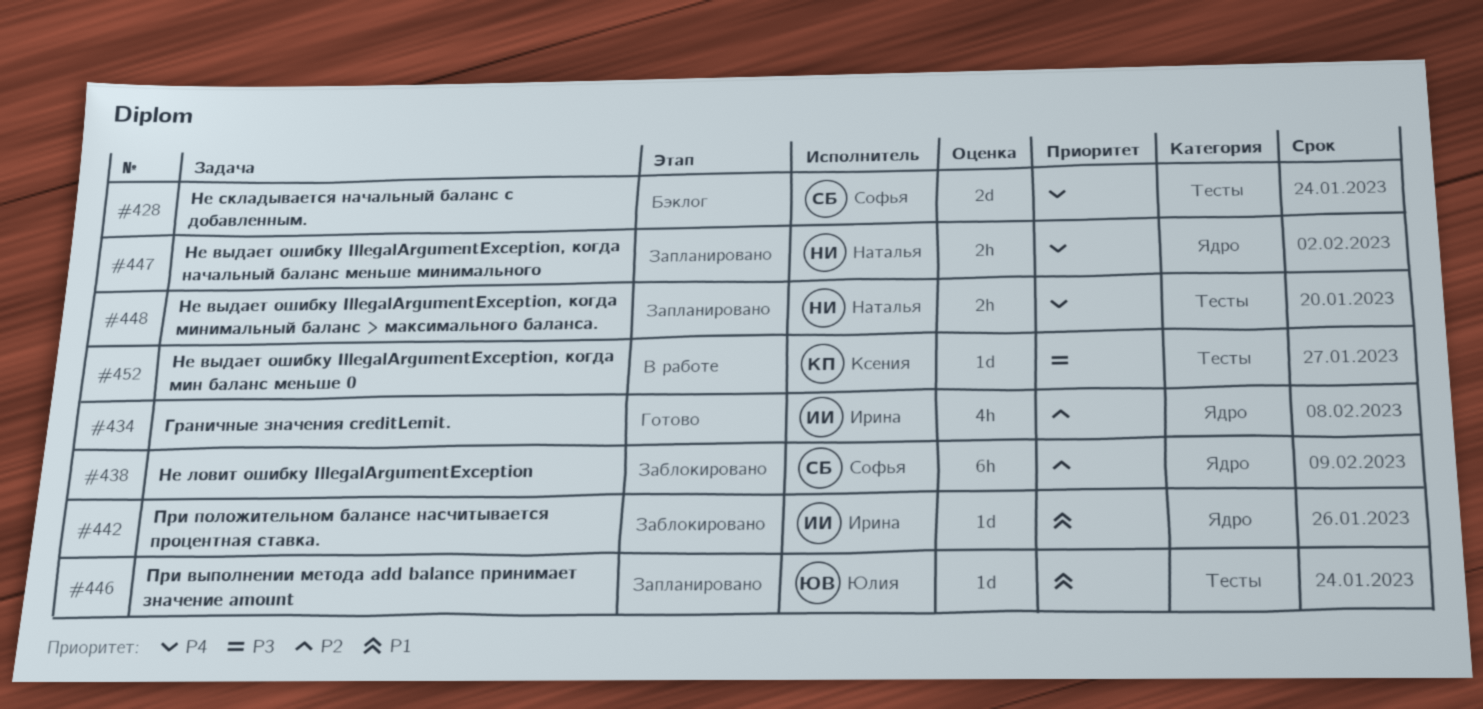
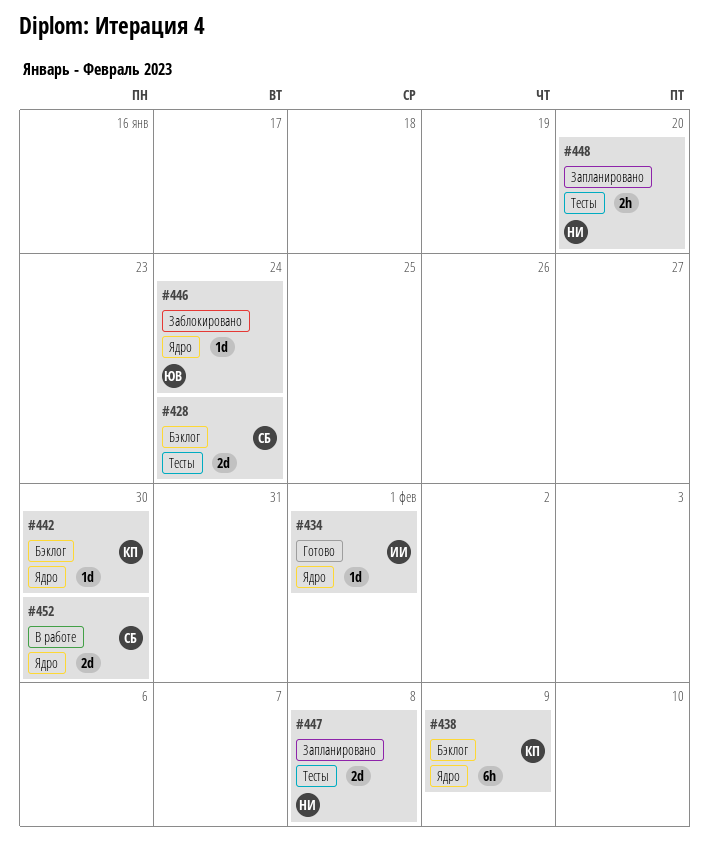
#434, estimate: 4h -> 1d
#434, due: Feb 8 -> Feb 1
#438, status: Заблокировано -> Бэклог
#438, owner: Софья -> Ксения
#442, status: Заблокировано -> Бэклог
#442, owner: Ирина -> Ксения
#442, due: Jan 26 -> Jan 30
#446, status: Запланировано -> Заблокировано
#446, label: Тесты -> Ядро
#447, label: Ядро -> Тесты
#447, estimate: 2h -> 2d
#447, due: Feb 2 -> Feb 8
#452, owner: Ксения -> Софья
#452, label: Тесты -> Ядро
#452, estimate: 1d -> 2d
#452, due: Jan 27 -> Jan 30

